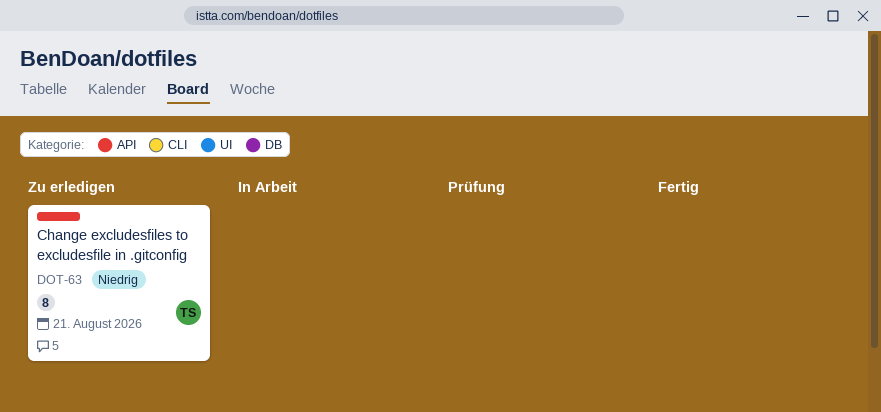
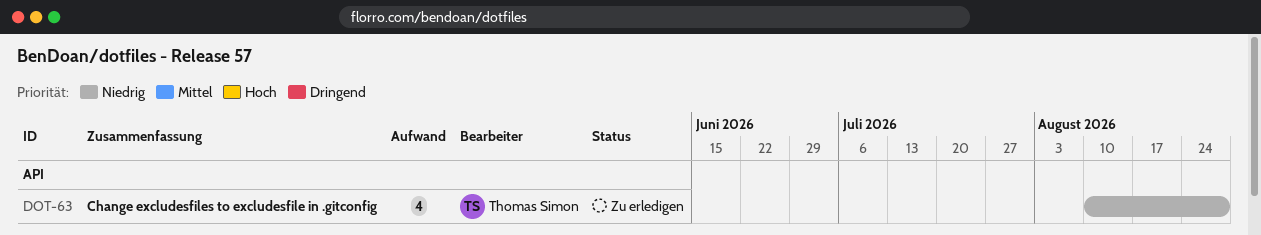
DOT-63, estimate: 8 -> 4
DOT-63, due: Aug 21 -> Aug 28

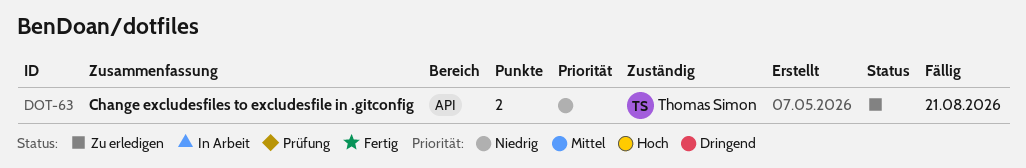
DOT-63, estimate: 4 -> 2
DOT-63, due: Aug 28 -> Aug 21

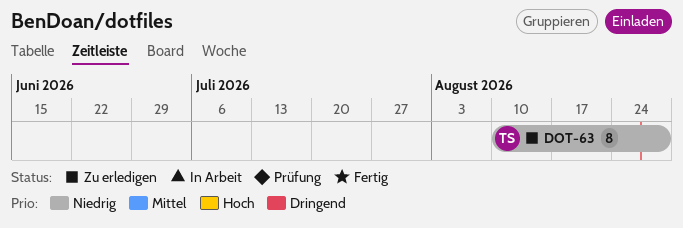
DOT-63, estimate: 2 -> 8
DOT-63, due: Aug 21 -> Aug 28

